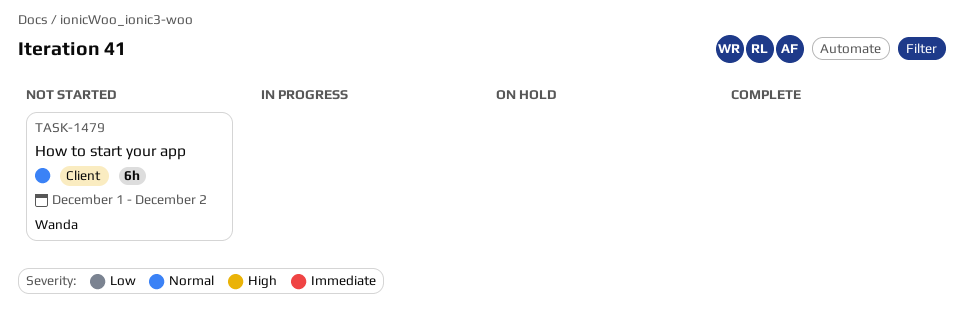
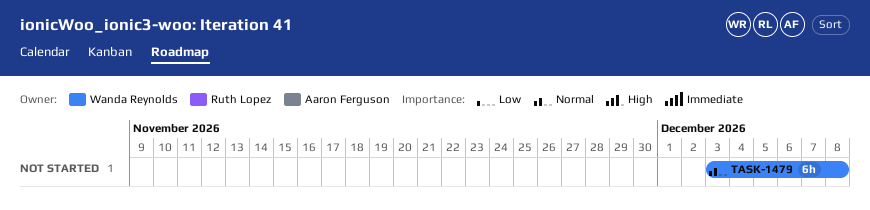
TASK-1479, start: Dec 1 -> Dec 3
TASK-1479, due: Dec 2 -> Dec 8

